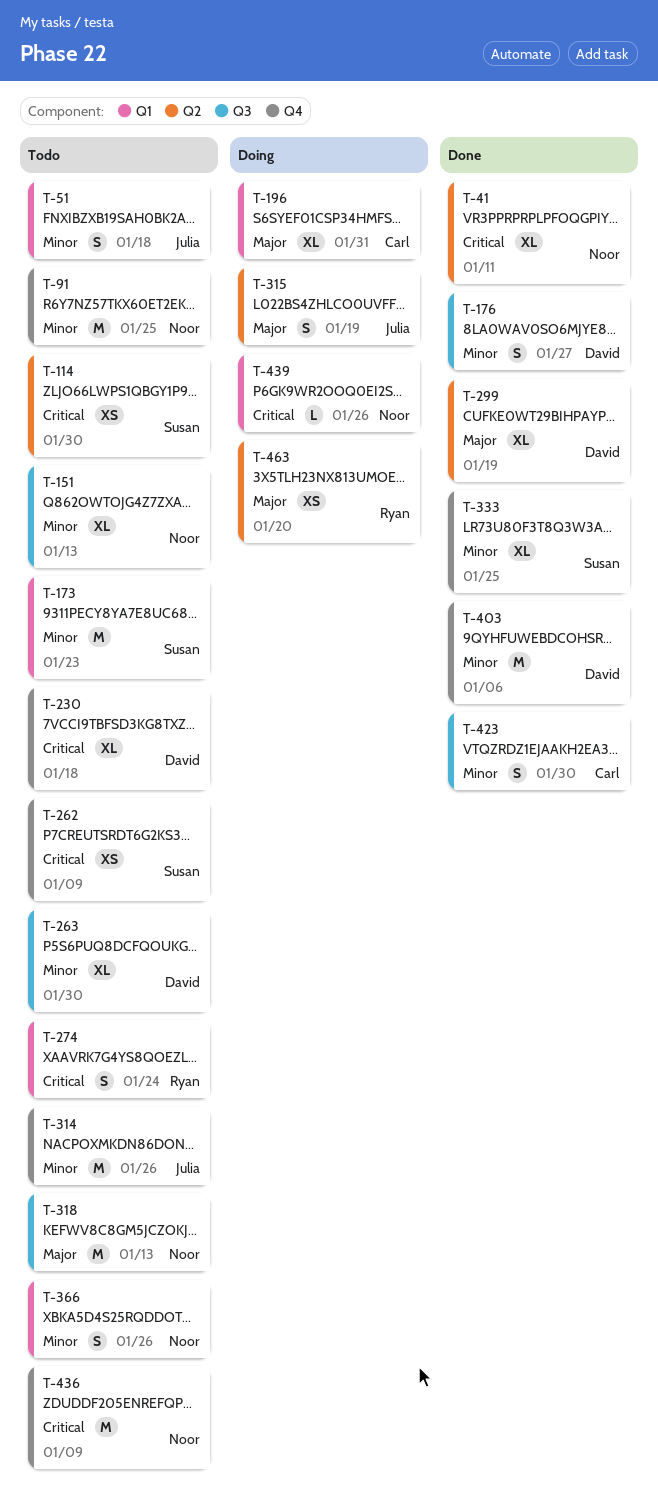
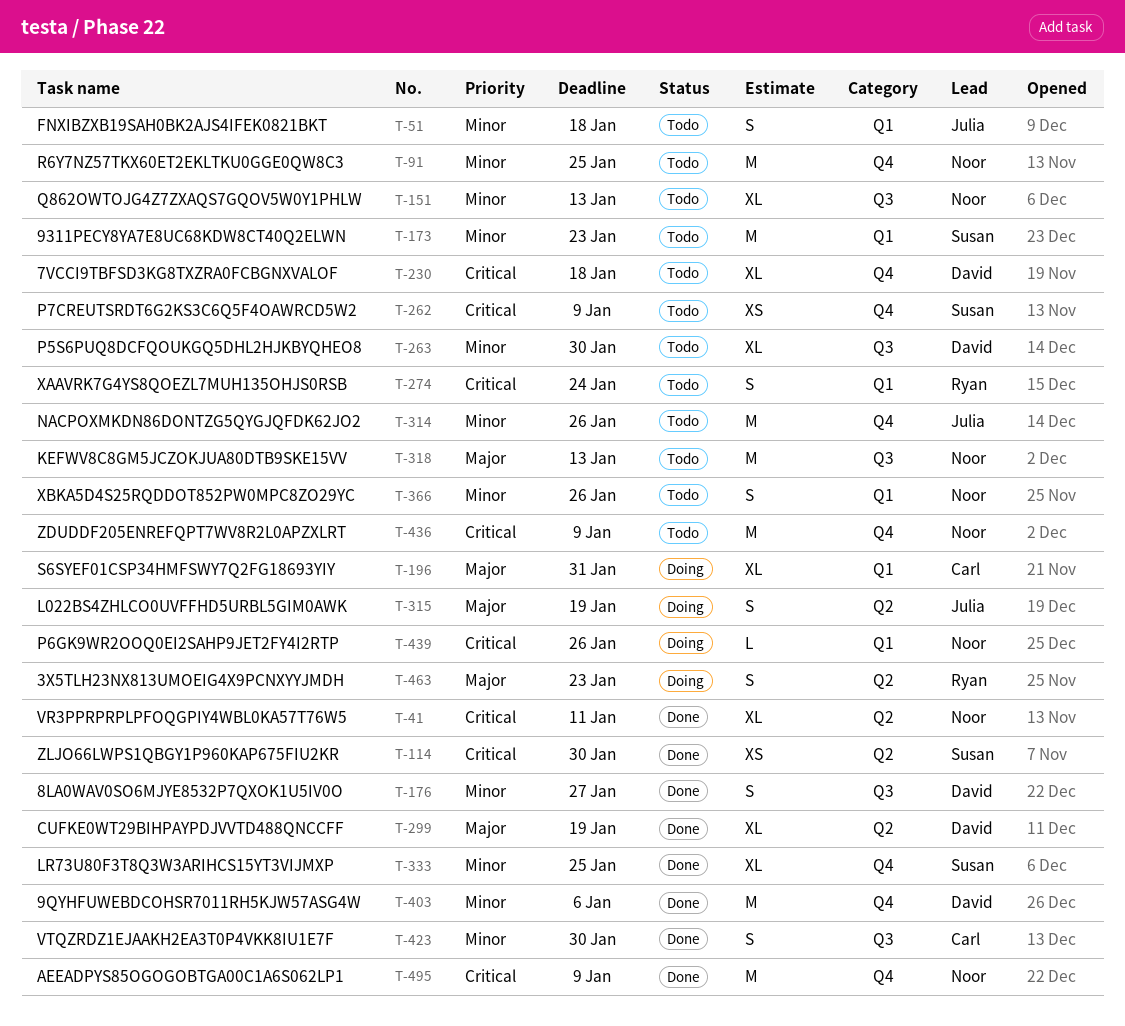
T-114, status: Todo -> Done
T-463, estimate: XS -> S
T-463, due: Jan 20 -> Jan 23
T-495: none -> present

